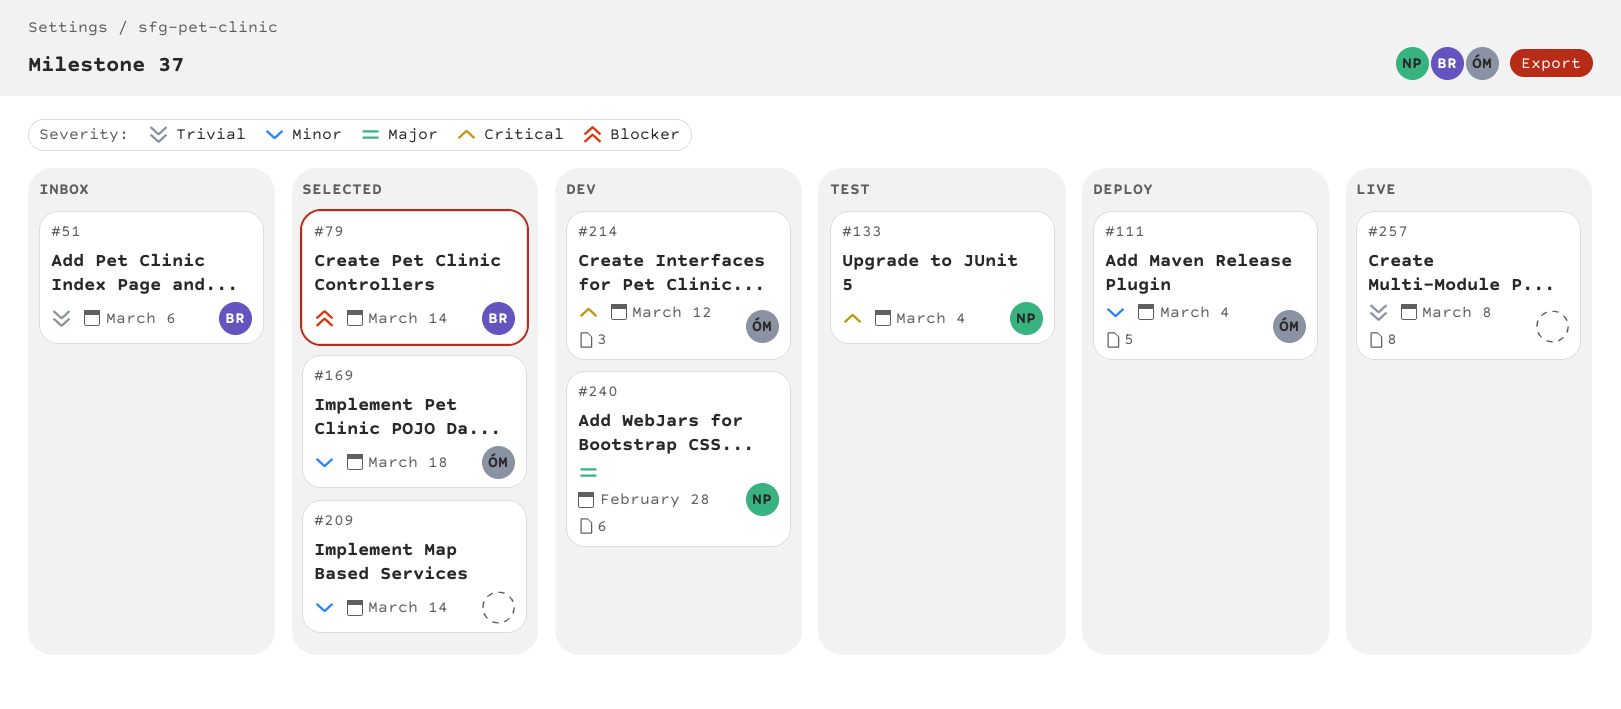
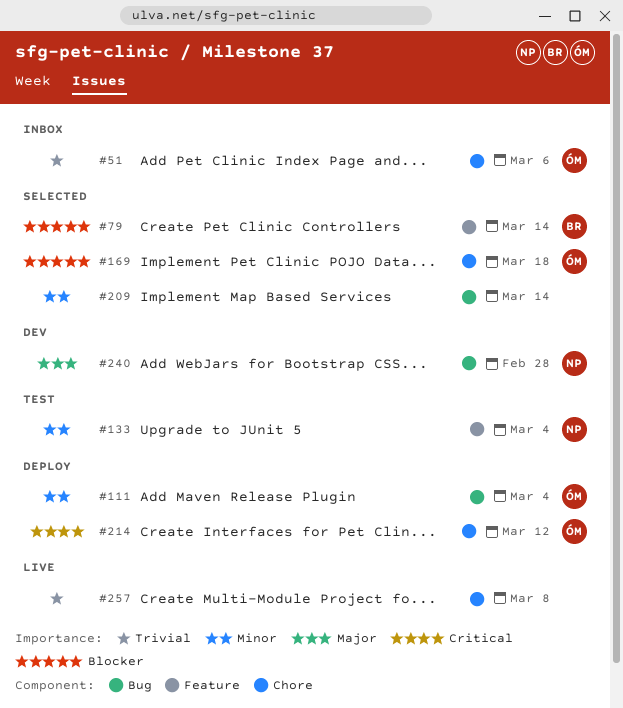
#51, owner: BR -> ÓM
#133, priority: Critical -> Minor
#169, priority: Minor -> Blocker
#214, status: Dev -> Deploy

